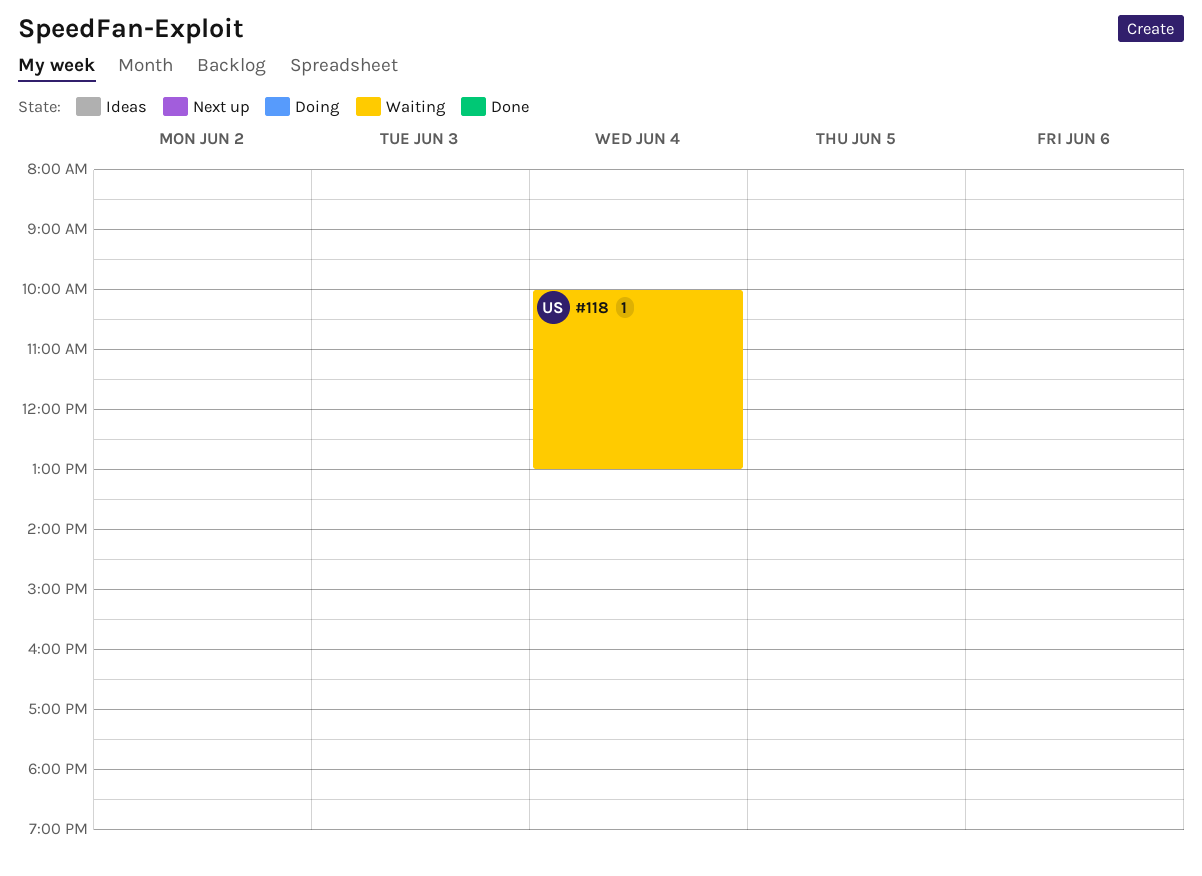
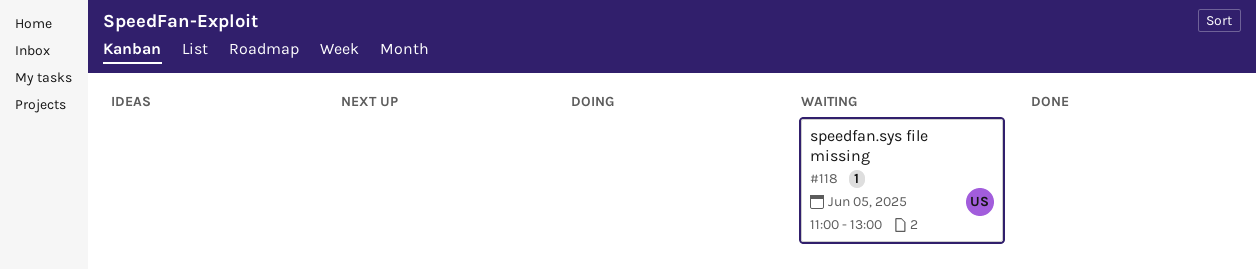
#118, day: Jun 4 -> Jun 5
#118, begins: 10:00 -> 11:00

